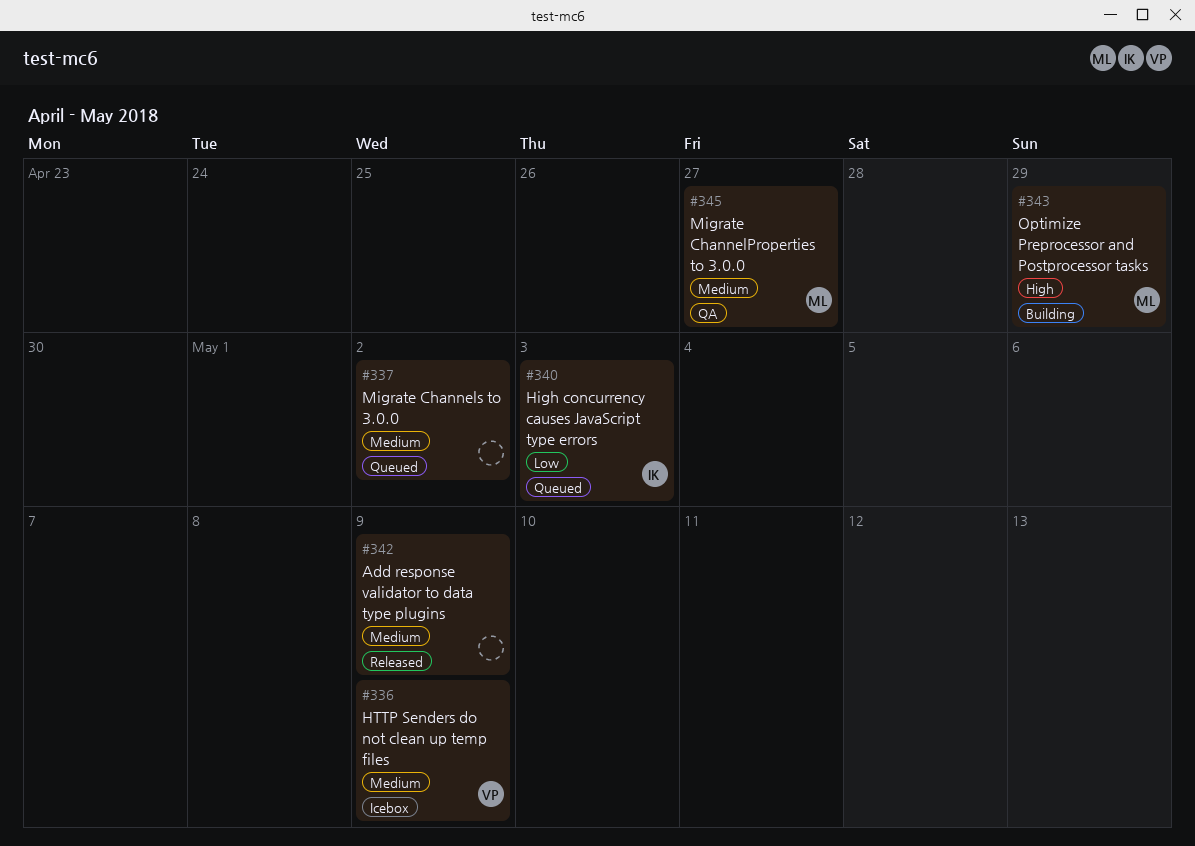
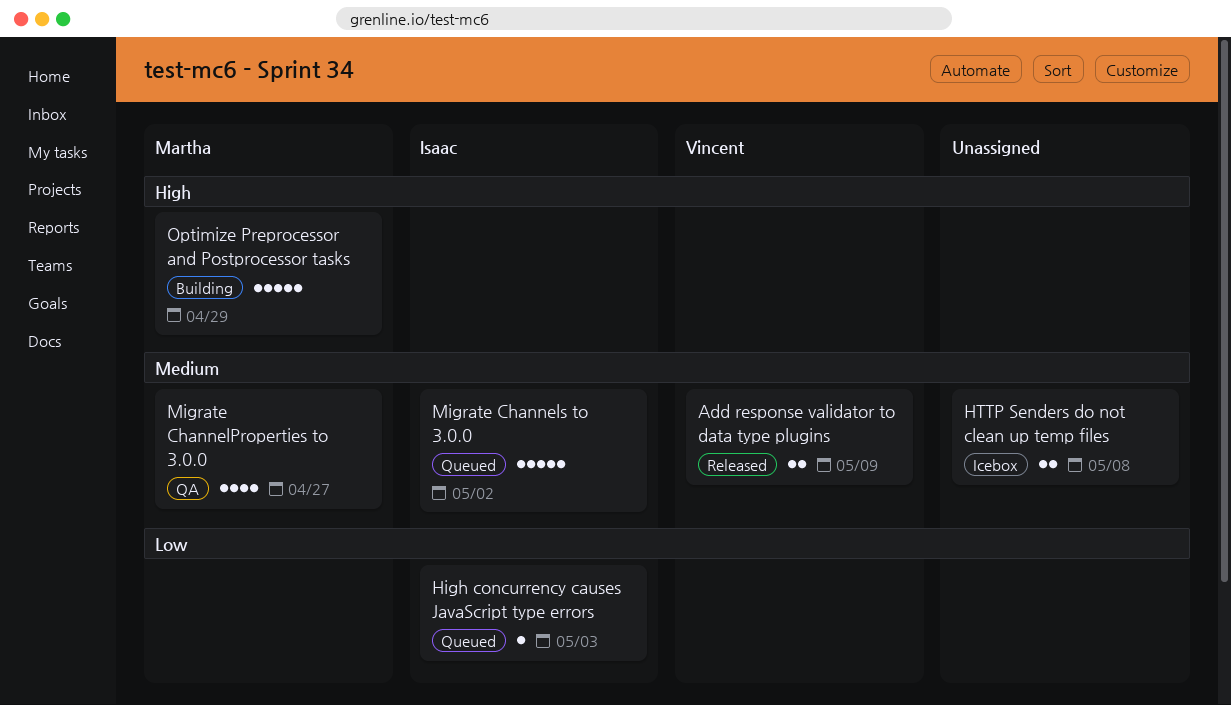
Add response validator to data type plugins, owner: none -> Vincent
HTTP Senders do not clean up temp files, owner: Vincent -> none
HTTP Senders do not clean up temp files, due: May 9 -> May 8
Migrate Channels to 3.0.0, owner: none -> Isaac

